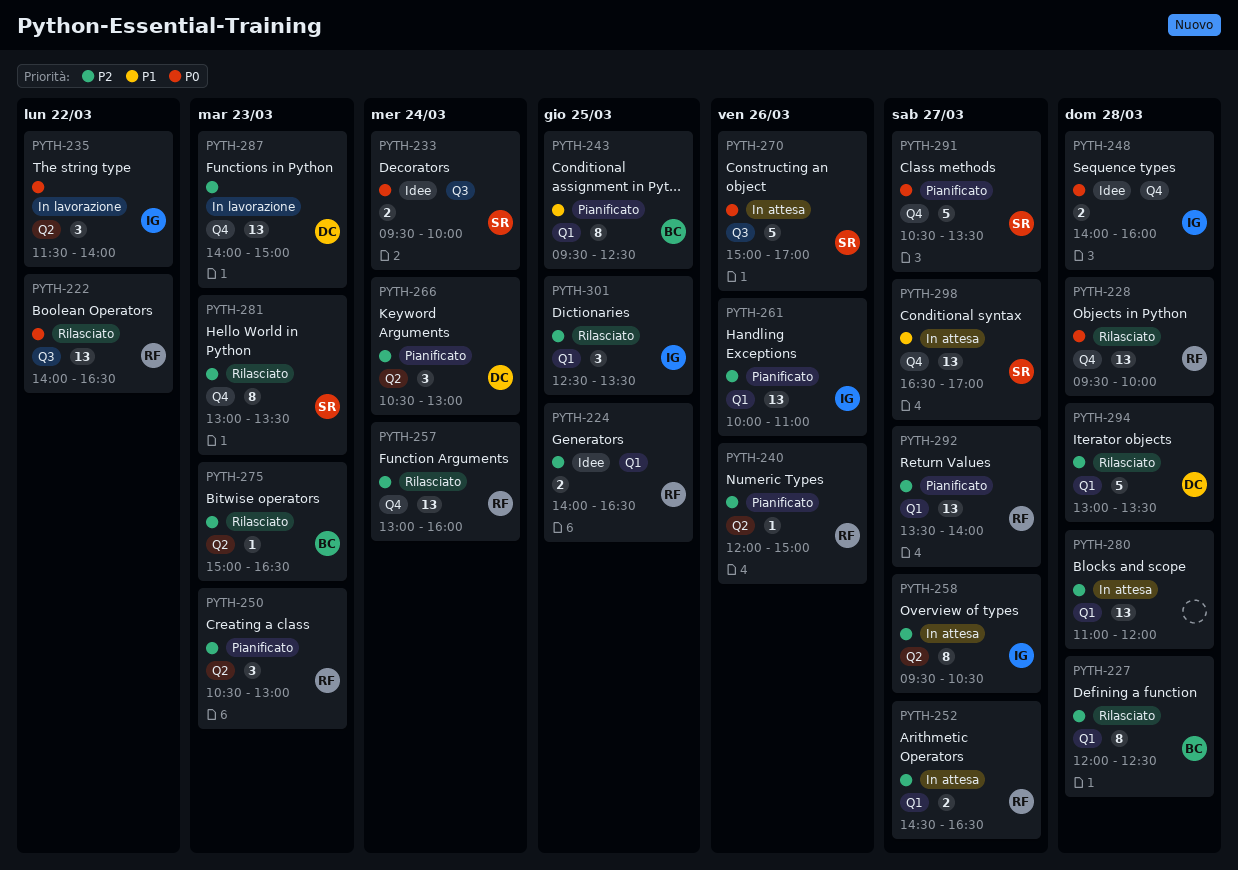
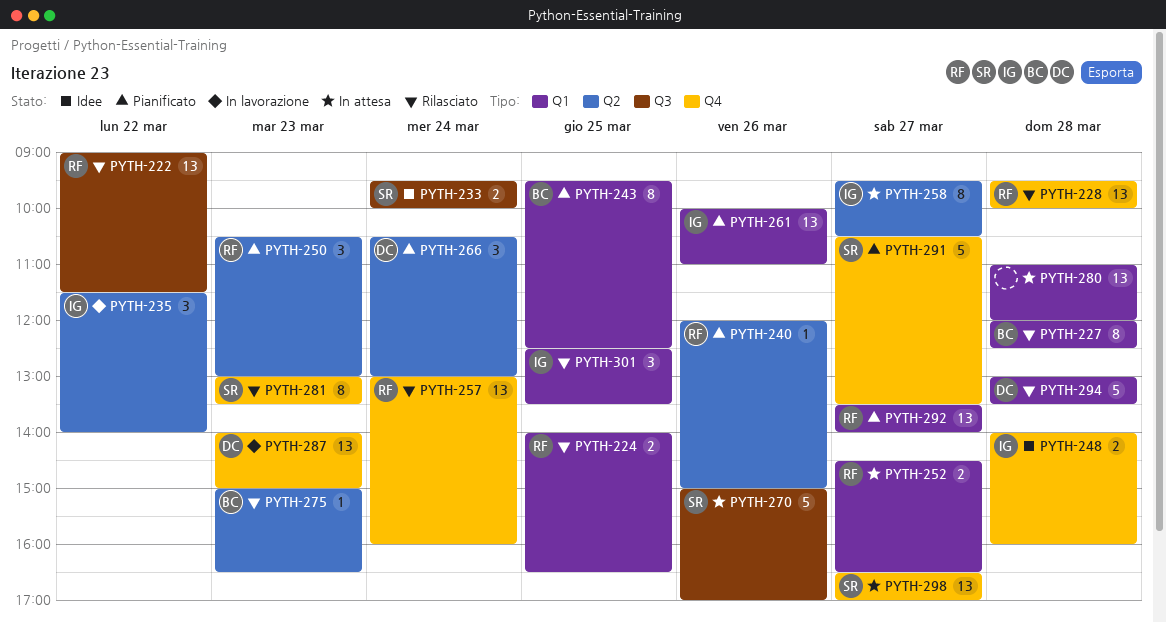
PYTH-222, begins: 14:00 -> 09:00
PYTH-222, ends: 16:30 -> 11:30
PYTH-224, status: Idee -> Rilasciato

